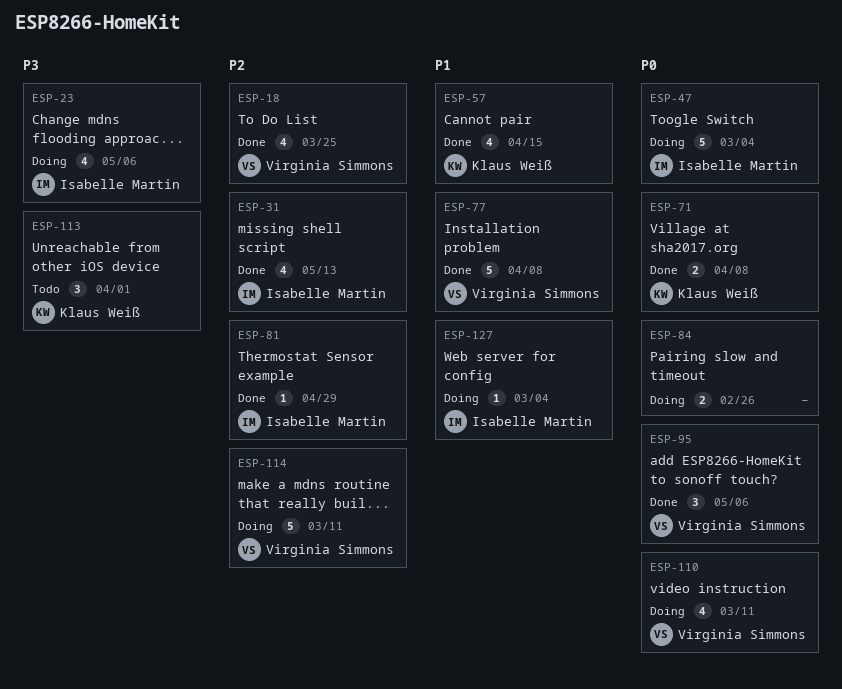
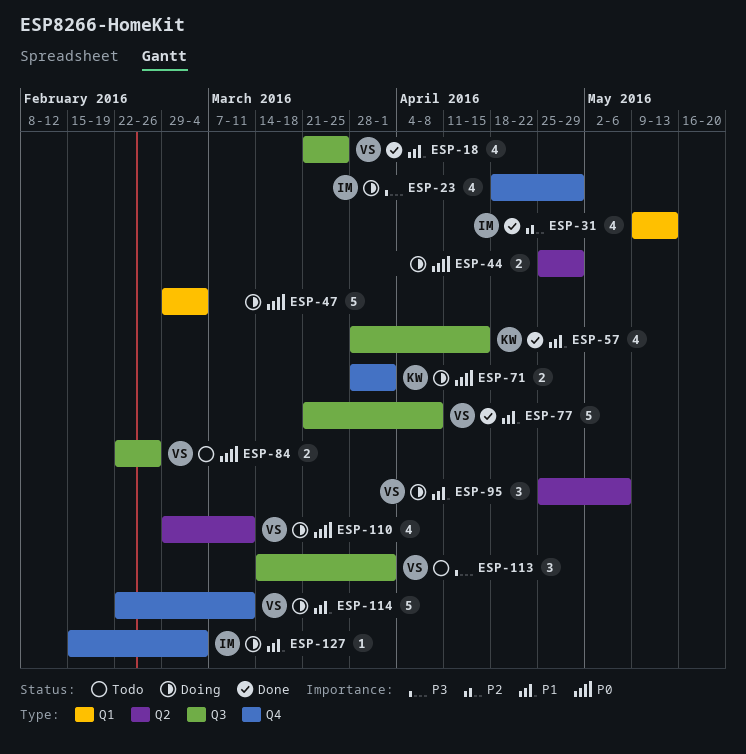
ESP-18, priority: P2 -> P1
ESP-23, due: May 6 -> Apr 29
ESP-44: none -> present
ESP-47, owner: Isabelle Martin -> none
ESP-71, status: Done -> Doing
ESP-71, due: Apr 8 -> Apr 1
ESP-81: present -> none
ESP-84, status: Doing -> Todo
ESP-84, owner: none -> Virginia Simmons
ESP-95, status: Done -> Doing
ESP-95, priority: P0 -> P1
ESP-113, owner: Klaus Weiß -> Virginia Simmons
ESP-114, priority: P2 -> P1

